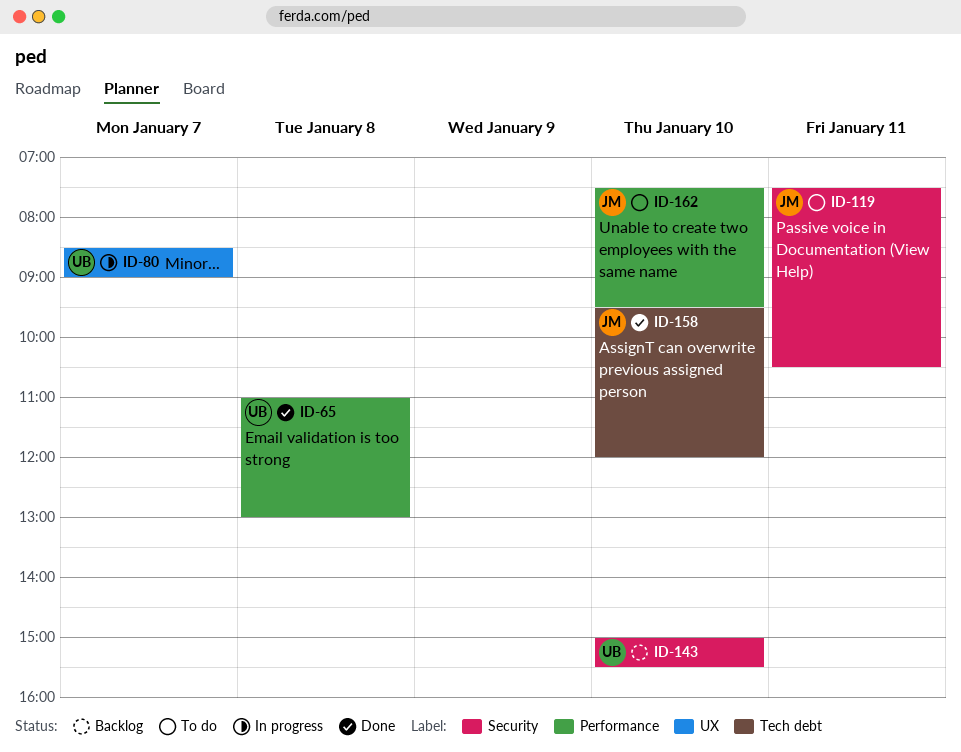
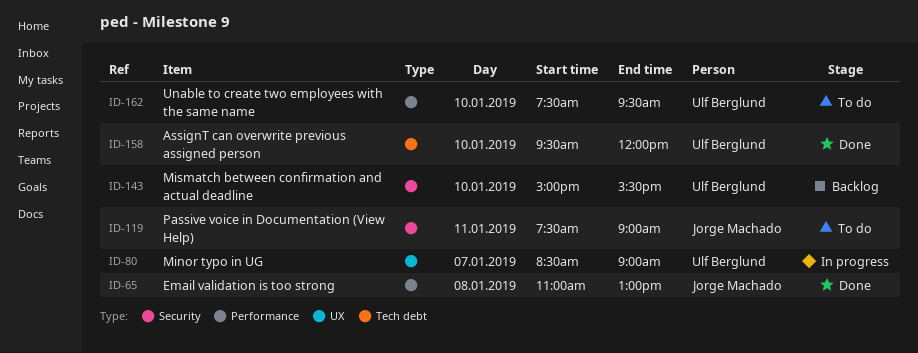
ID-65, owner: Ulf Berglund -> Jorge Machado
ID-119, ends: 10:30 -> 09:00
ID-158, owner: Jorge Machado -> Ulf Berglund
ID-162, owner: Jorge Machado -> Ulf Berglund

